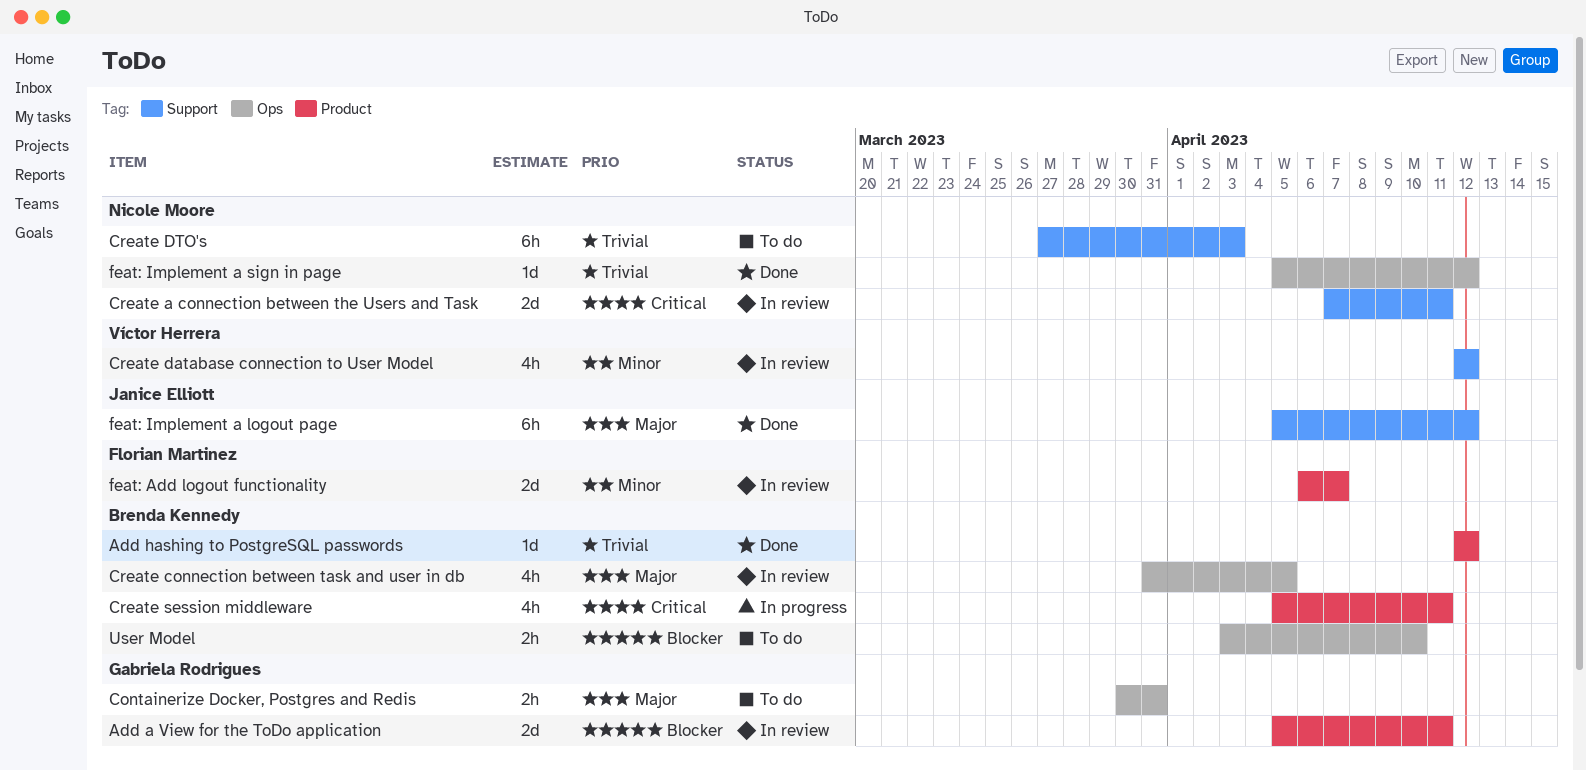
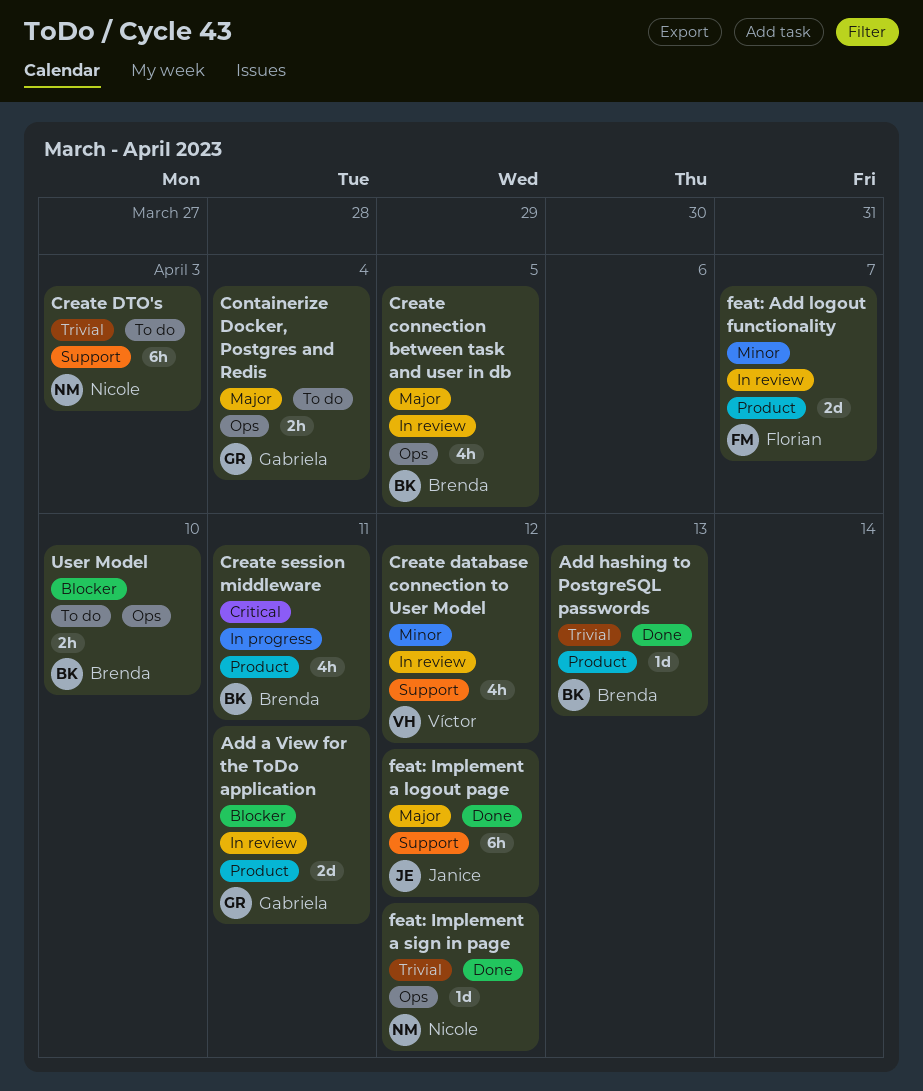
Add hashing to PostgreSQL passwords, due: Apr 12 -> Apr 13
Containerize Docker, Postgres and Redis, due: Mar 31 -> Apr 4
Create a connection between the Users and Task: present -> none

